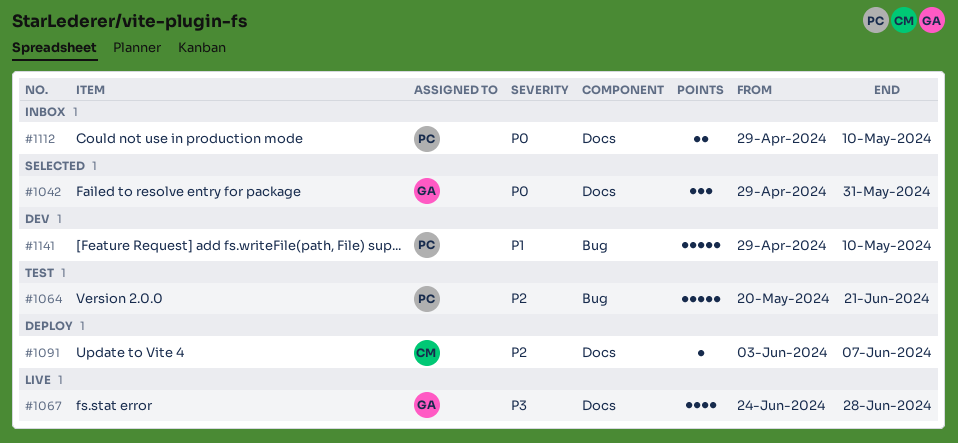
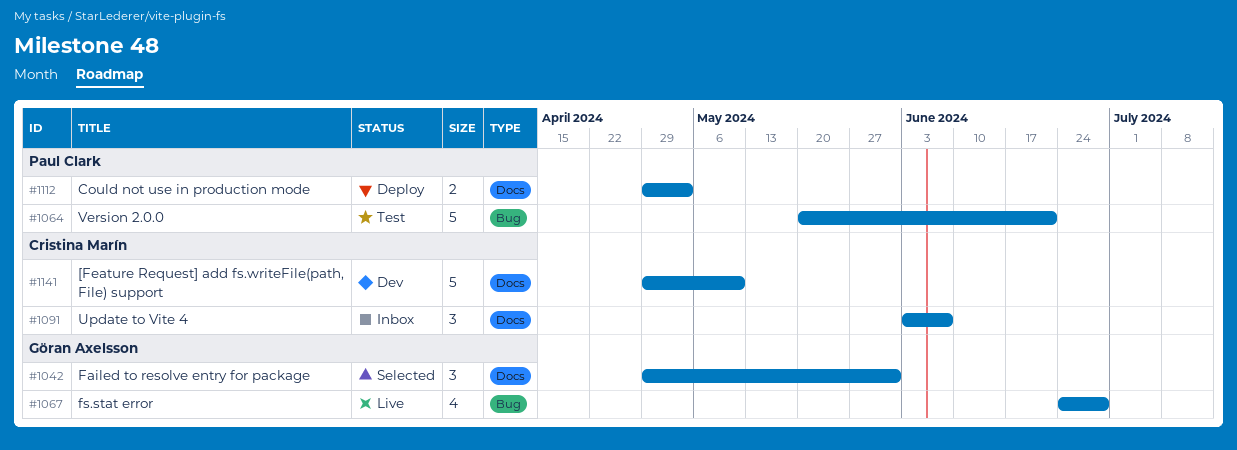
#1067, label: Docs -> Bug
#1091, status: Deploy -> Inbox
#1091, estimate: 1 -> 3
#1112, status: Inbox -> Deploy
#1112, due: May 10 -> May 3
#1141, owner: Paul Clark -> Cristina Marín
#1141, label: Bug -> Docs

